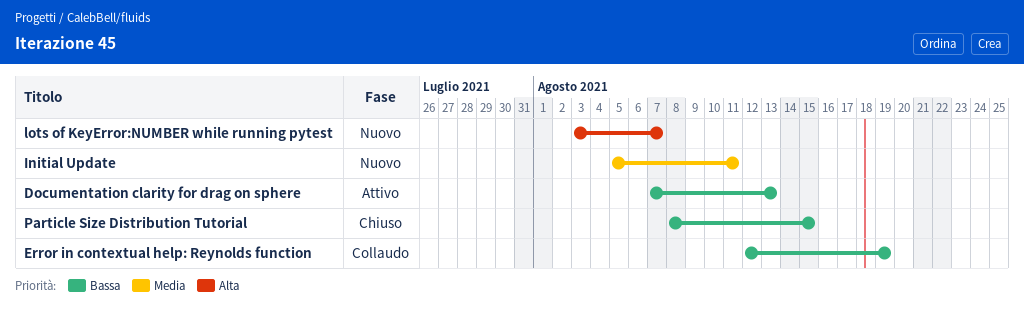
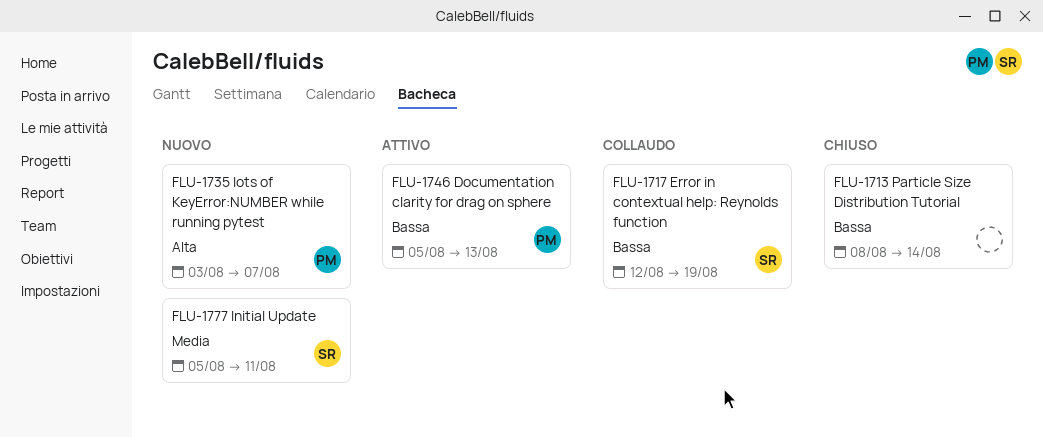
Documentation clarity for drag on sphere, start: Aug 7 -> Aug 5
Particle Size Distribution Tutorial, due: Aug 15 -> Aug 14

